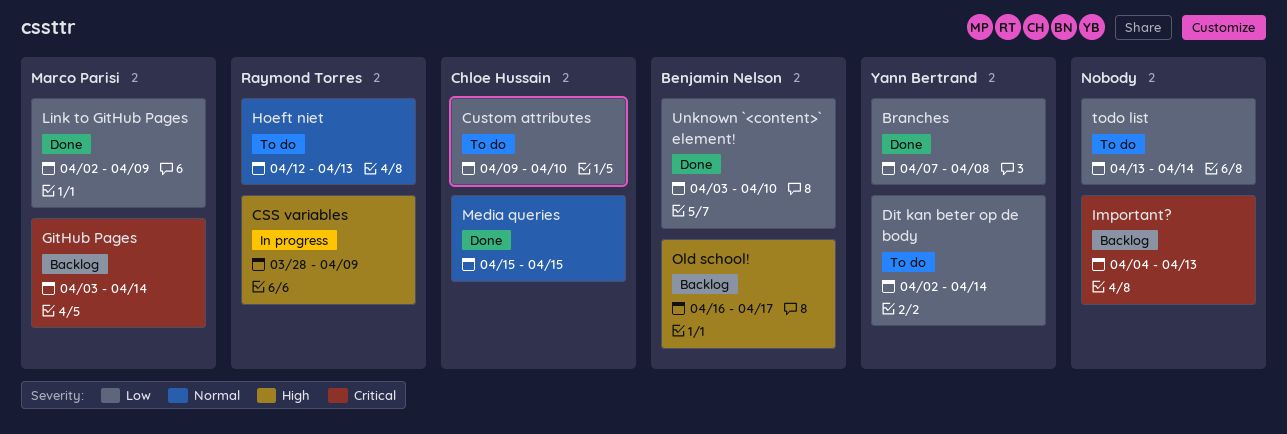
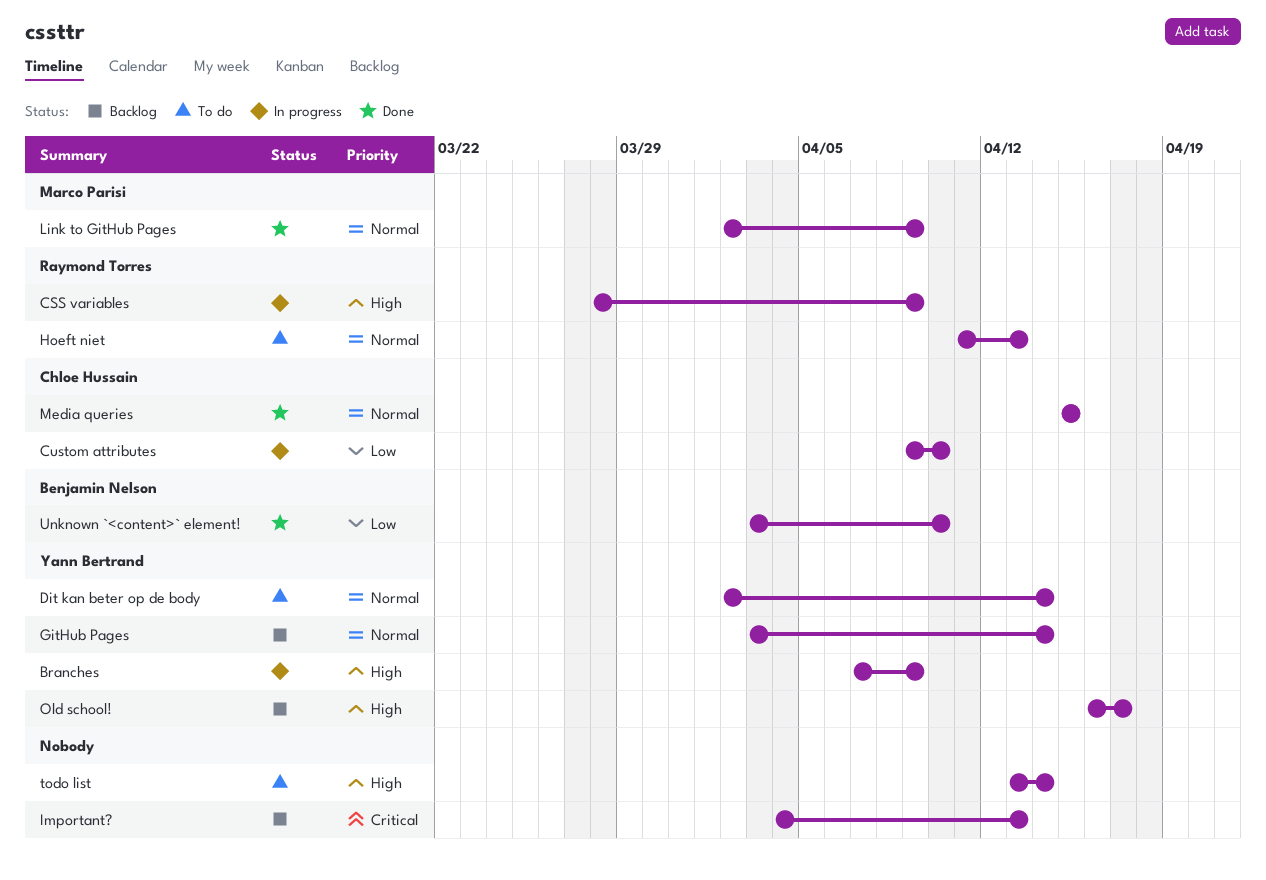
Branches, status: Done -> In progress
Branches, priority: Low -> High
Branches, due: Apr 8 -> Apr 9
Custom attributes, status: To do -> In progress
Dit kan beter op de body, priority: Low -> Normal
GitHub Pages, owner: Marco Parisi -> Yann Bertrand
GitHub Pages, priority: Critical -> Normal
Hoeft niet, start: Apr 12 -> Apr 11
Link to GitHub Pages, priority: Low -> Normal
Old school!, owner: Benjamin Nelson -> Yann Bertrand
todo list, priority: Low -> High

